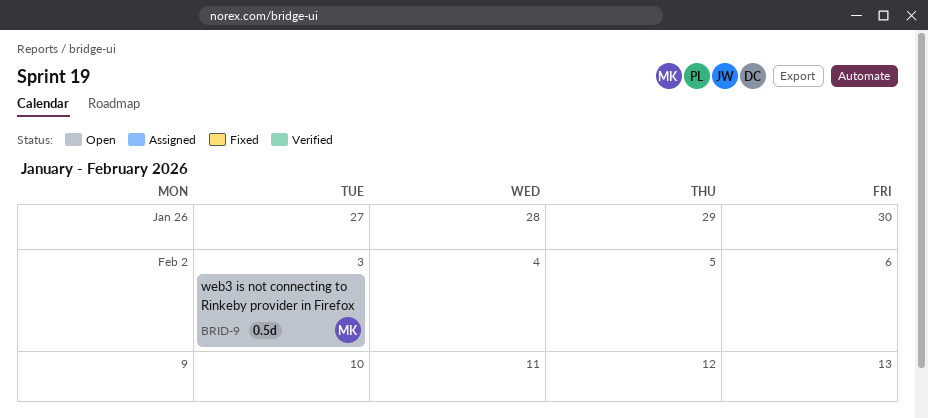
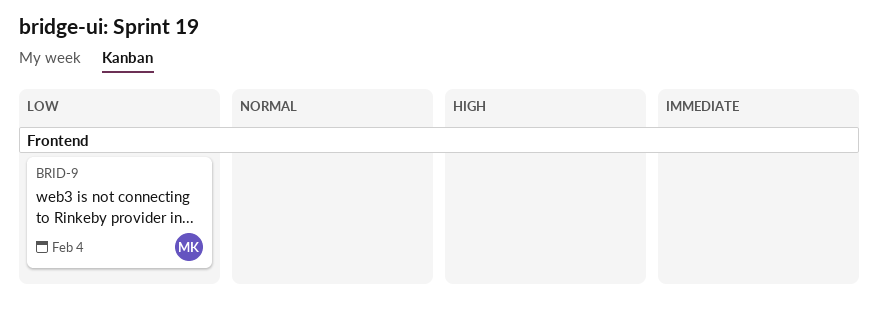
BRID-9, due: Feb 3 -> Feb 4

